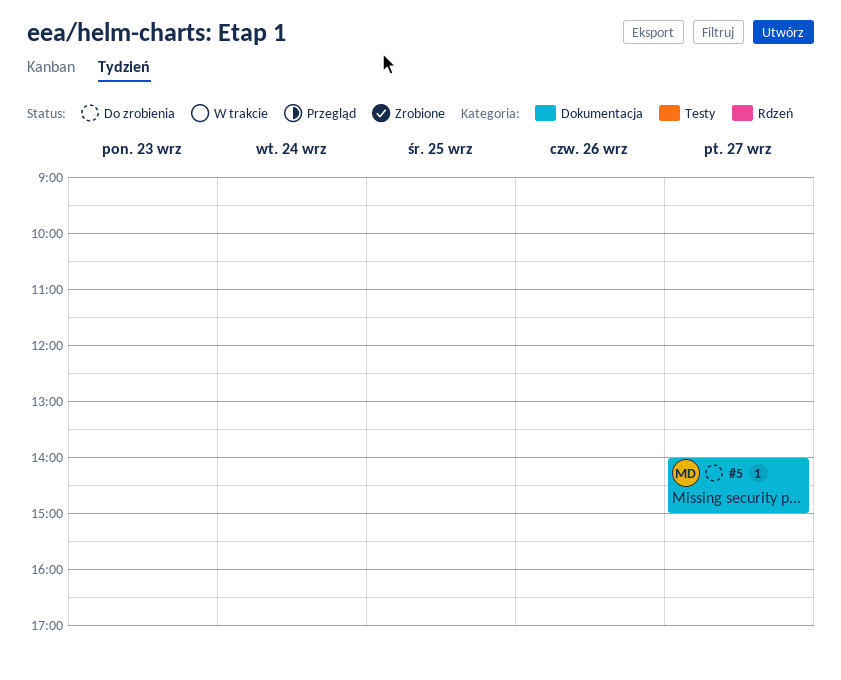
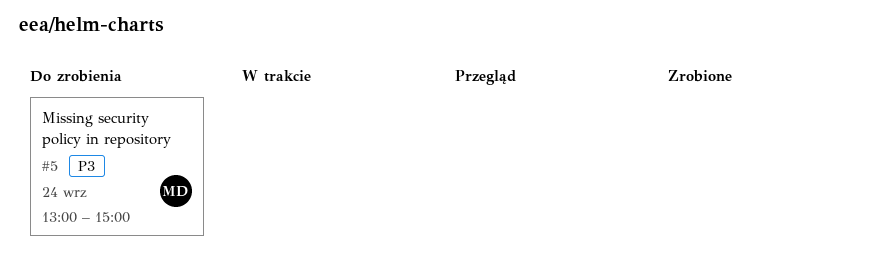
#5, day: Sep 27 -> Sep 24
#5, begins: 14:00 -> 13:00

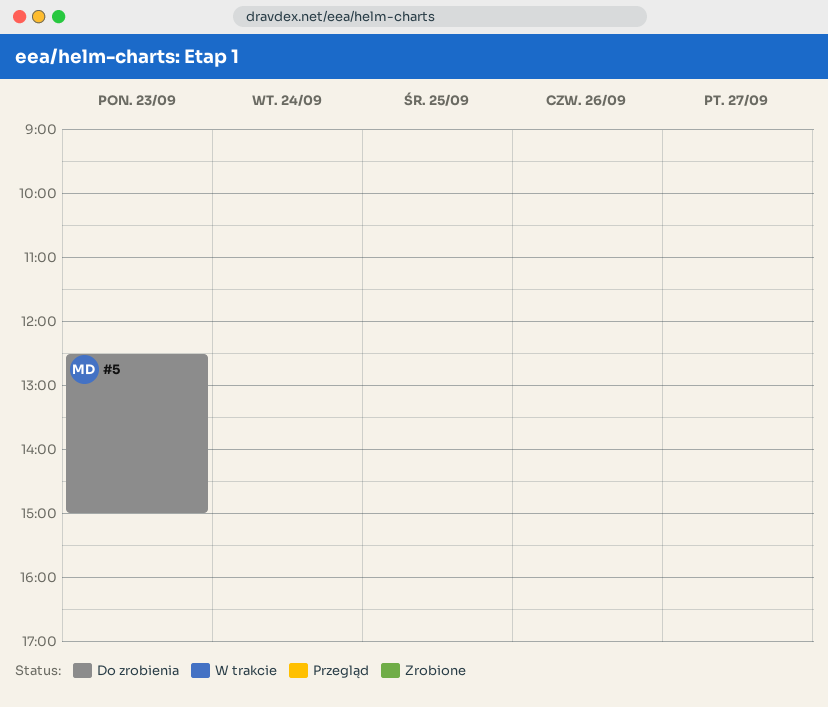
#5, day: Sep 24 -> Sep 23
#5, begins: 13:00 -> 12:30

